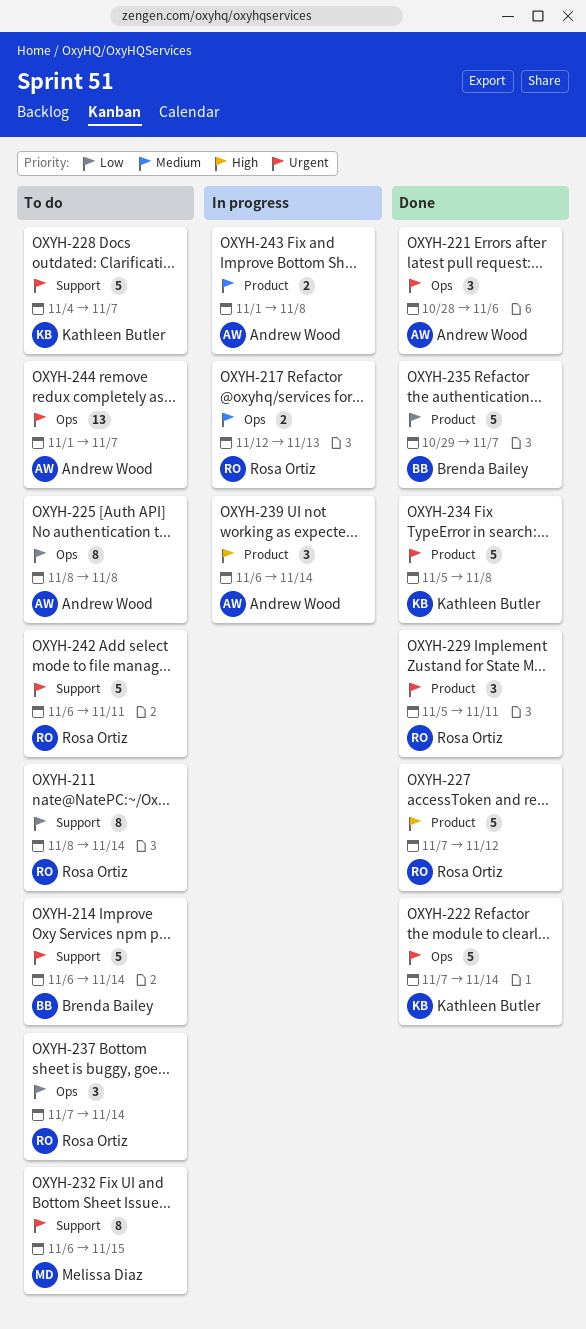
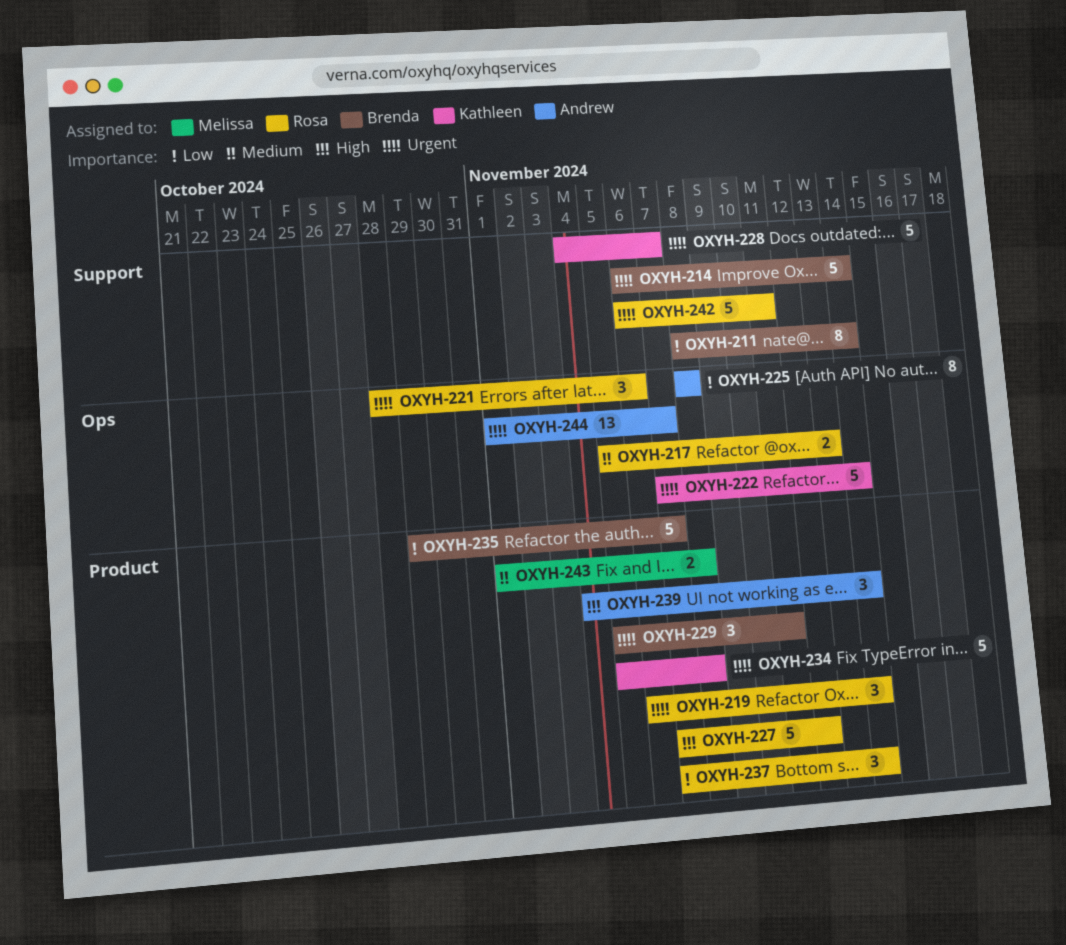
OXYH-211, owner: Rosa Ortiz -> Brenda Bailey
OXYH-217, start: Nov 12 -> Nov 5
OXYH-219: none -> present
OXYH-221, owner: Andrew Wood -> Rosa Ortiz
OXYH-229, owner: Rosa Ortiz -> Brenda Bailey
OXYH-232: present -> none
OXYH-237, label: Ops -> Product
OXYH-239, start: Nov 6 -> Nov 4
OXYH-243, owner: Andrew Wood -> Melissa Diaz

